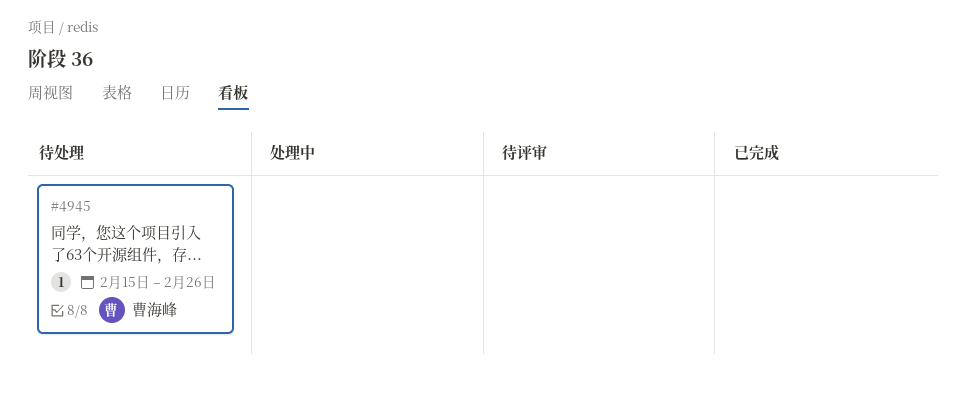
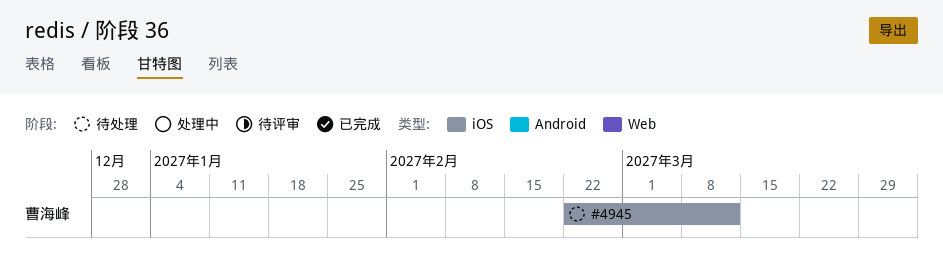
#4945, start: Feb 15 -> Feb 22
#4945, due: Feb 26 -> Mar 12

